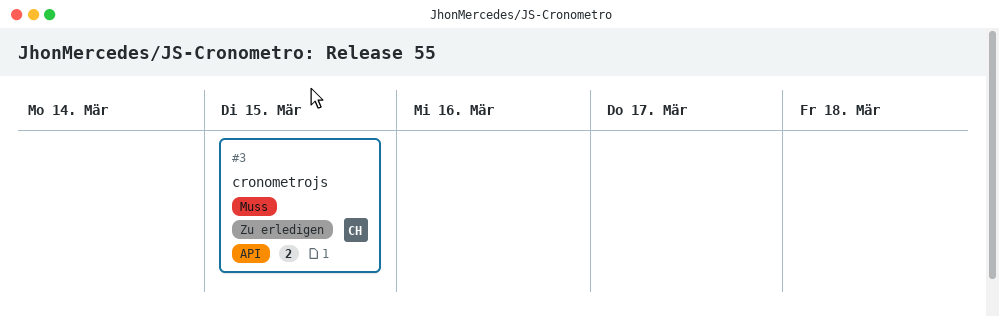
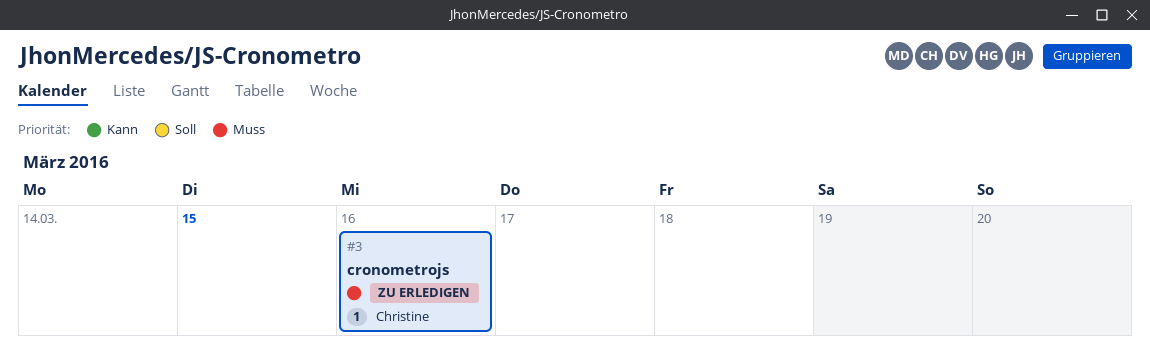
#3, estimate: 2 -> 1
#3, due: Mar 15 -> Mar 16

